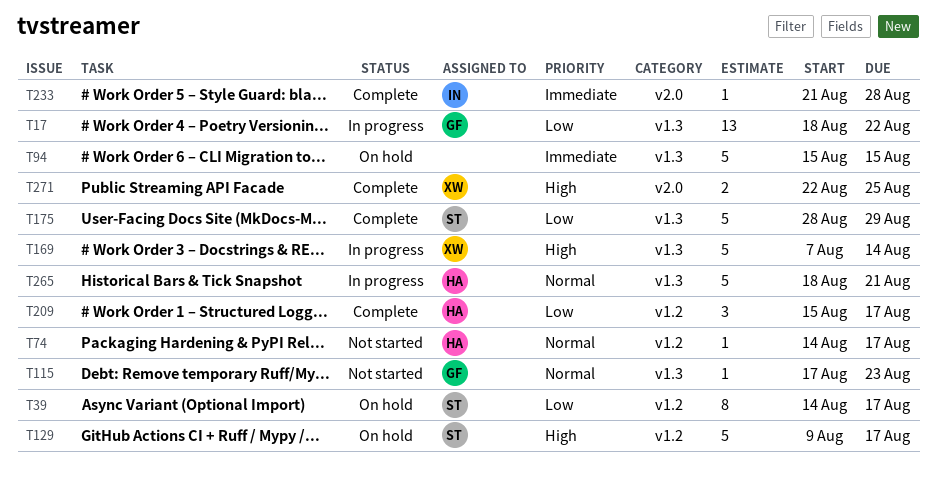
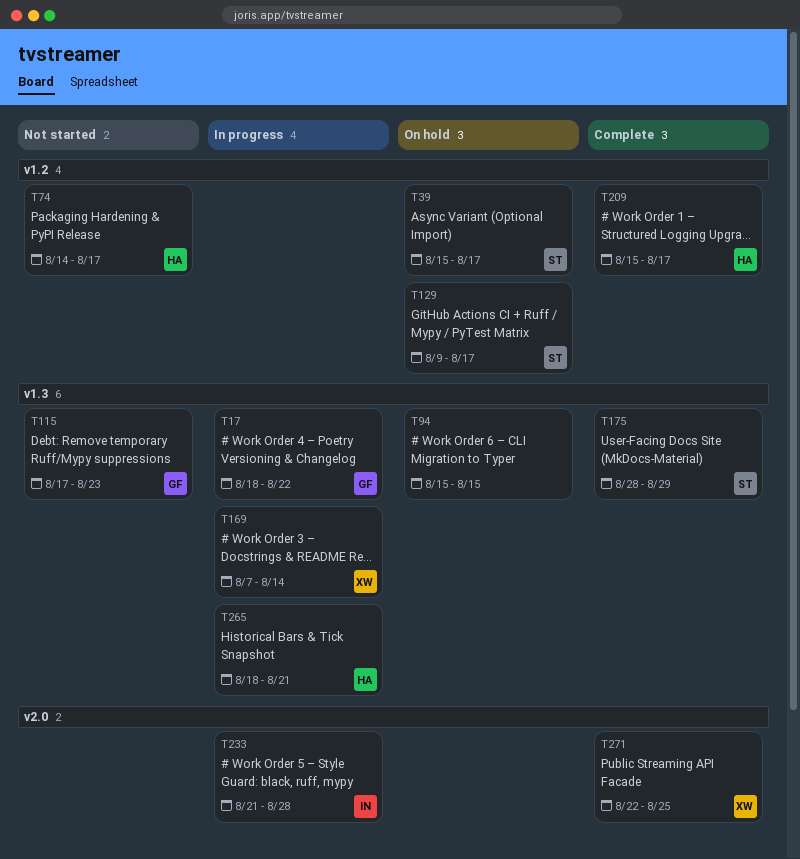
T39, start: Aug 14 -> Aug 15
T233, status: Complete -> In progress

